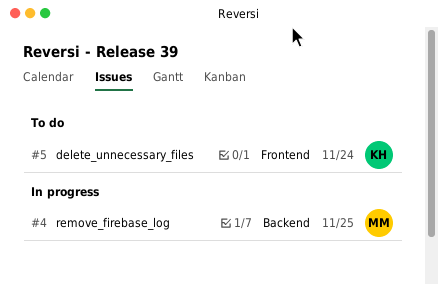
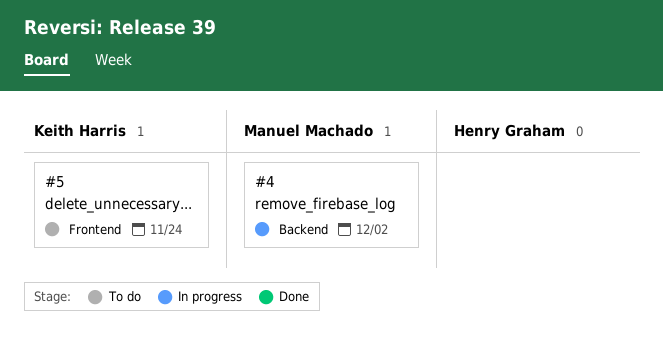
#4, due: Nov 25 -> Dec 2

